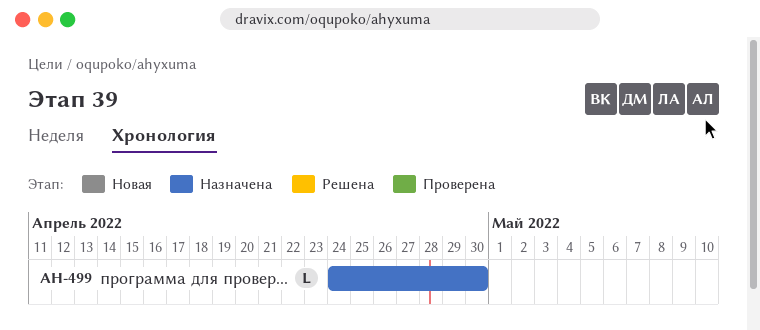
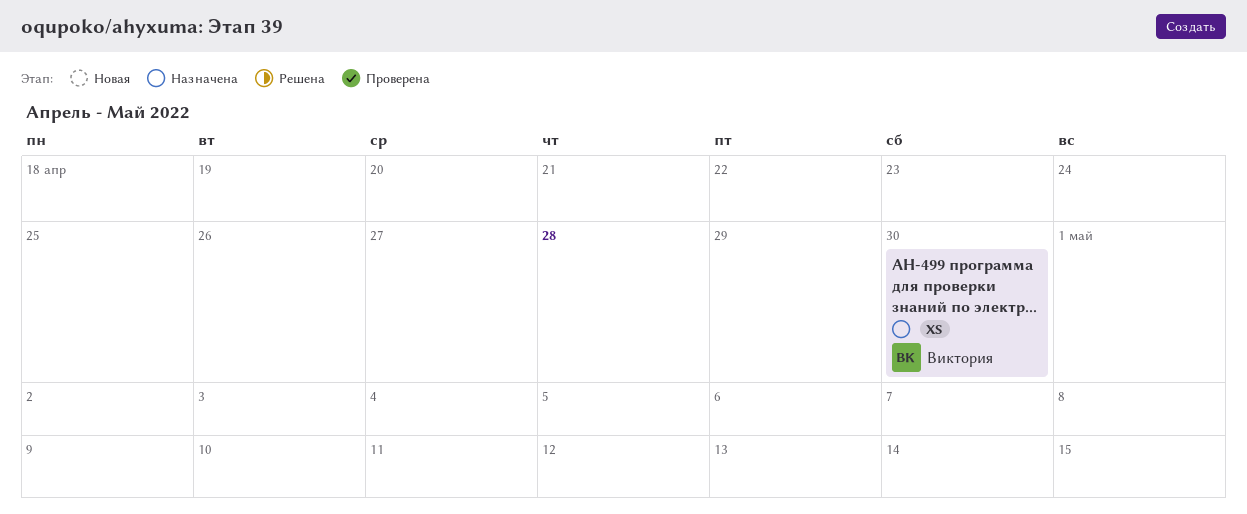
AH-499, estimate: L -> XS

